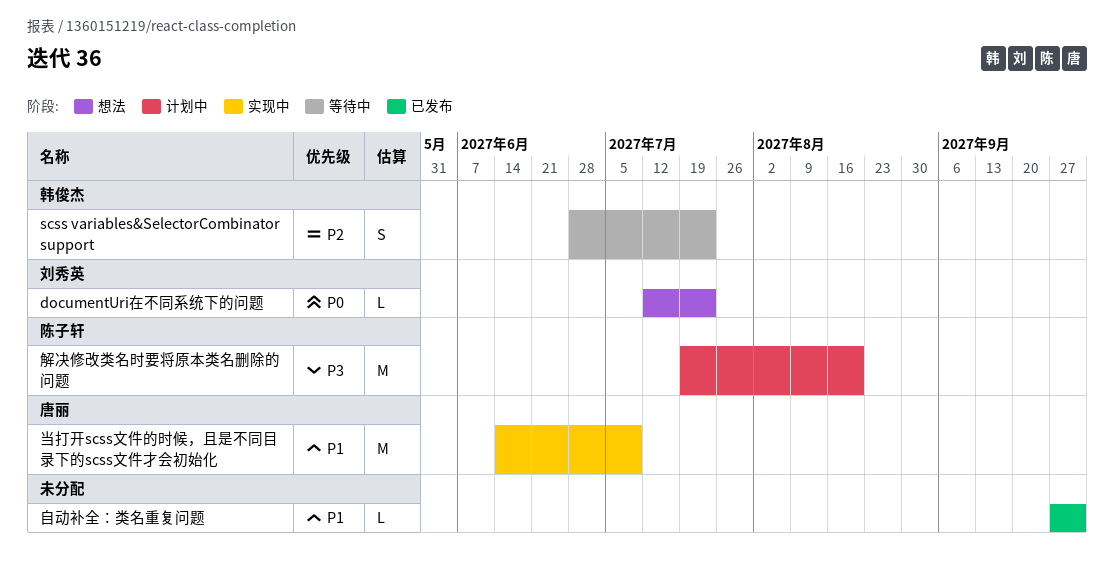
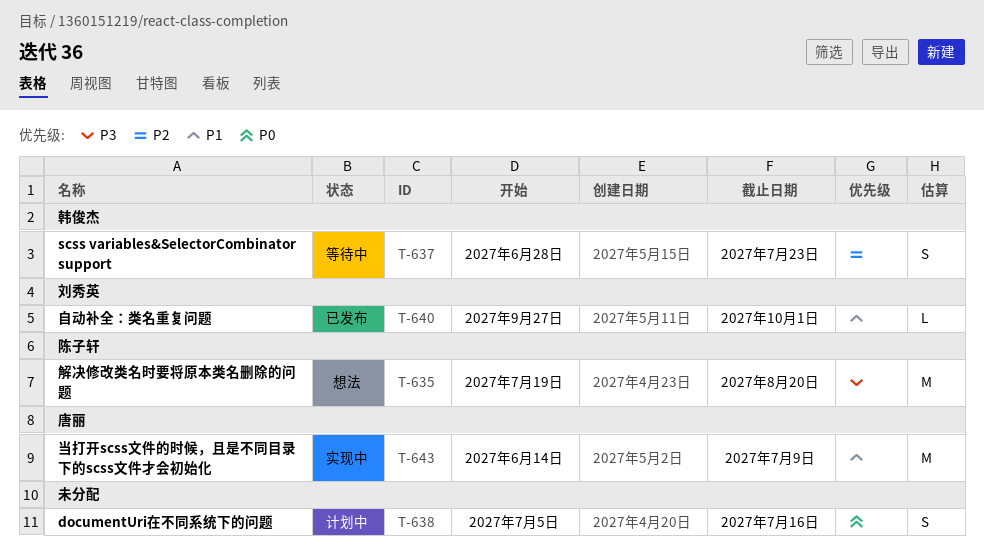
documentUri在不同系统下的问题, status: 想法 -> 计划中
documentUri在不同系统下的问题, owner: 刘秀英 -> none
documentUri在不同系统下的问题, estimate: L -> S
documentUri在不同系统下的问题, start: Jul 12 -> Jul 5
documentUri在不同系统下的问题, due: Jul 23 -> Jul 16
自动补全：类名重复问题, owner: none -> 刘秀英
解决修改类名时要将原本类名删除的问题, status: 计划中 -> 想法

